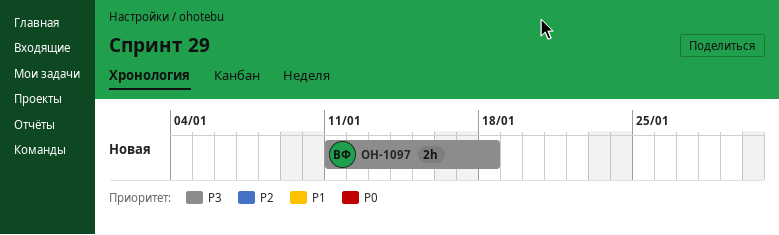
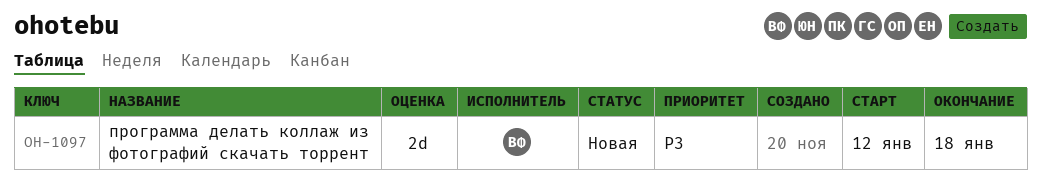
OH-1097, estimate: 2h -> 2d
OH-1097, start: Jan 11 -> Jan 12

